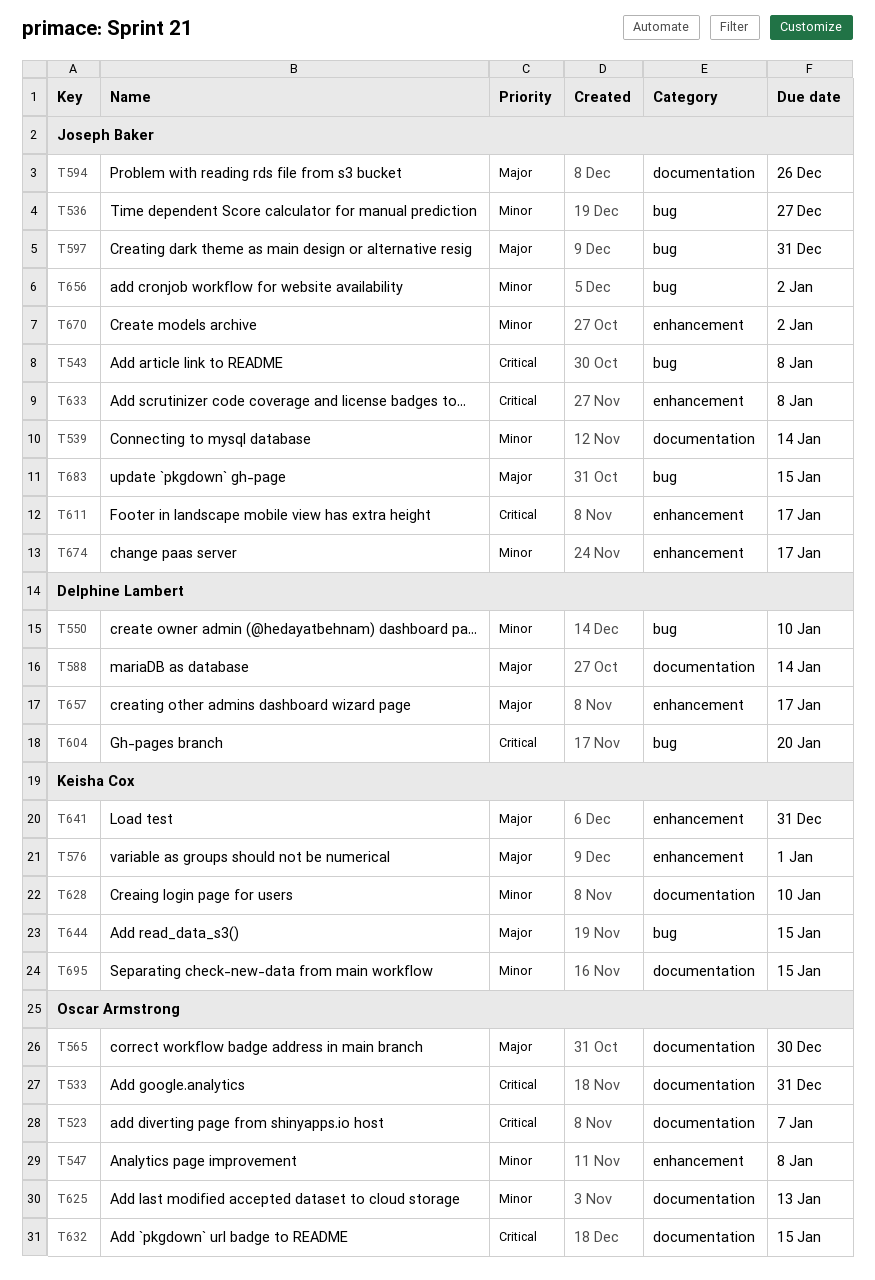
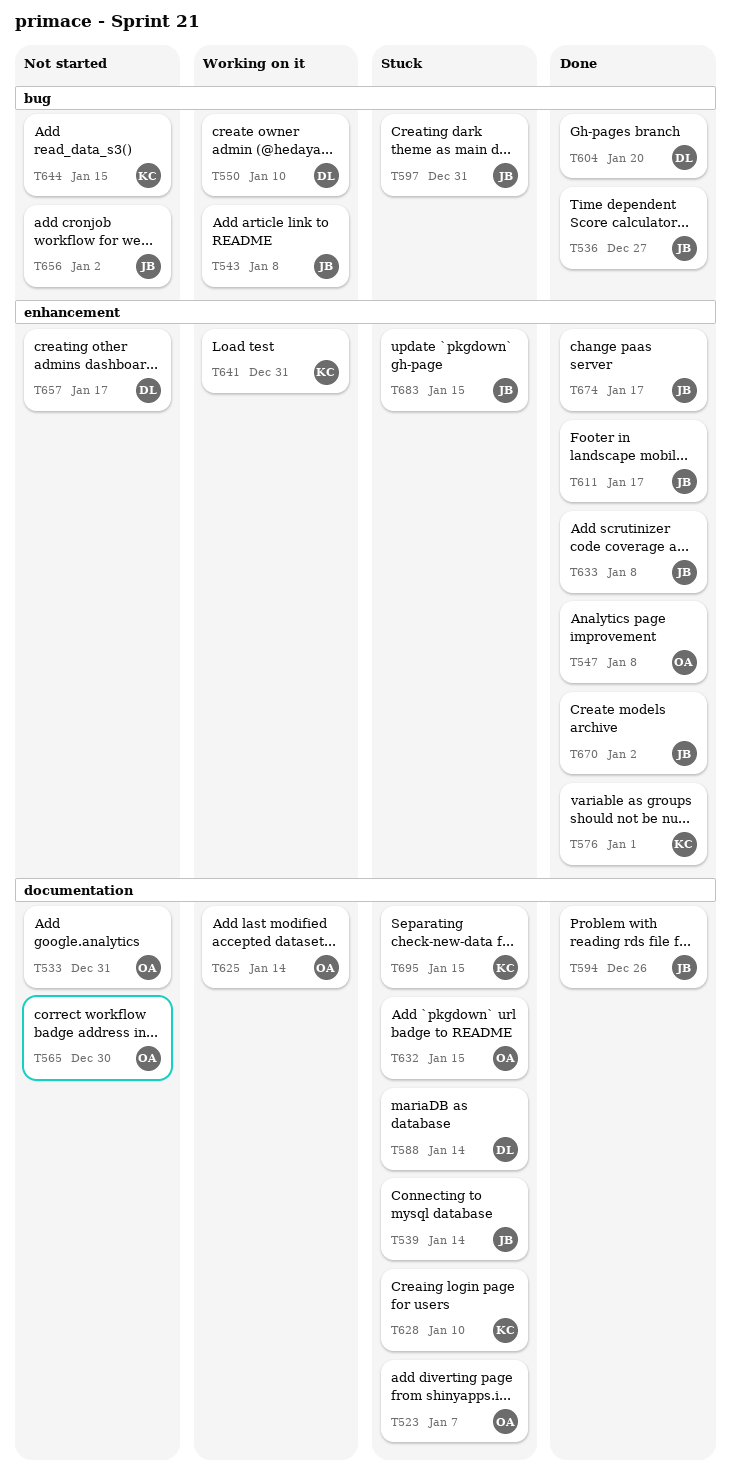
T625, due: Jan 13 -> Jan 14
T683, label: bug -> enhancement

